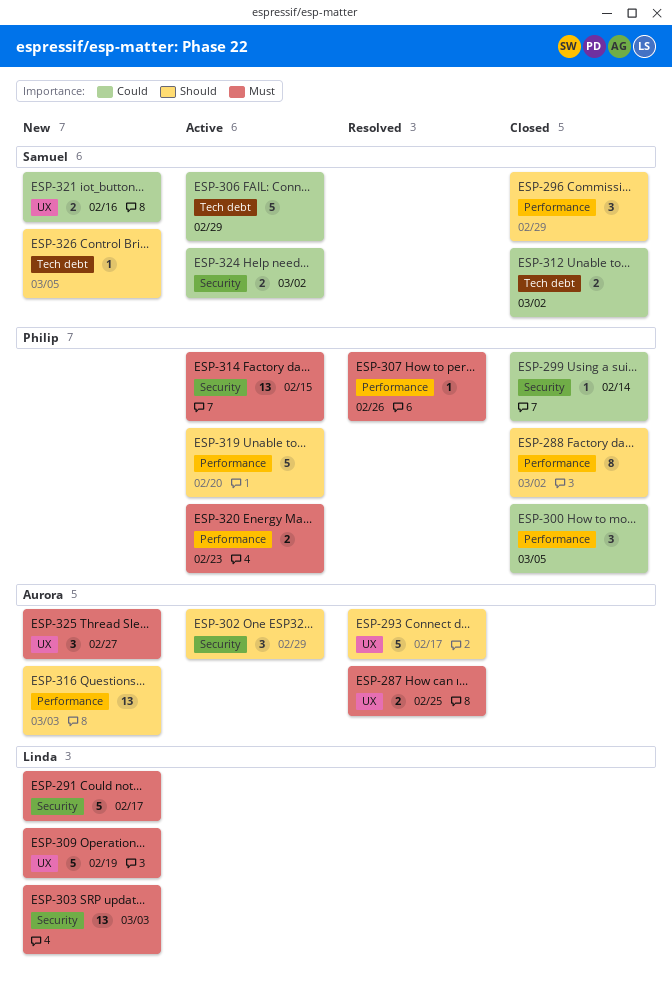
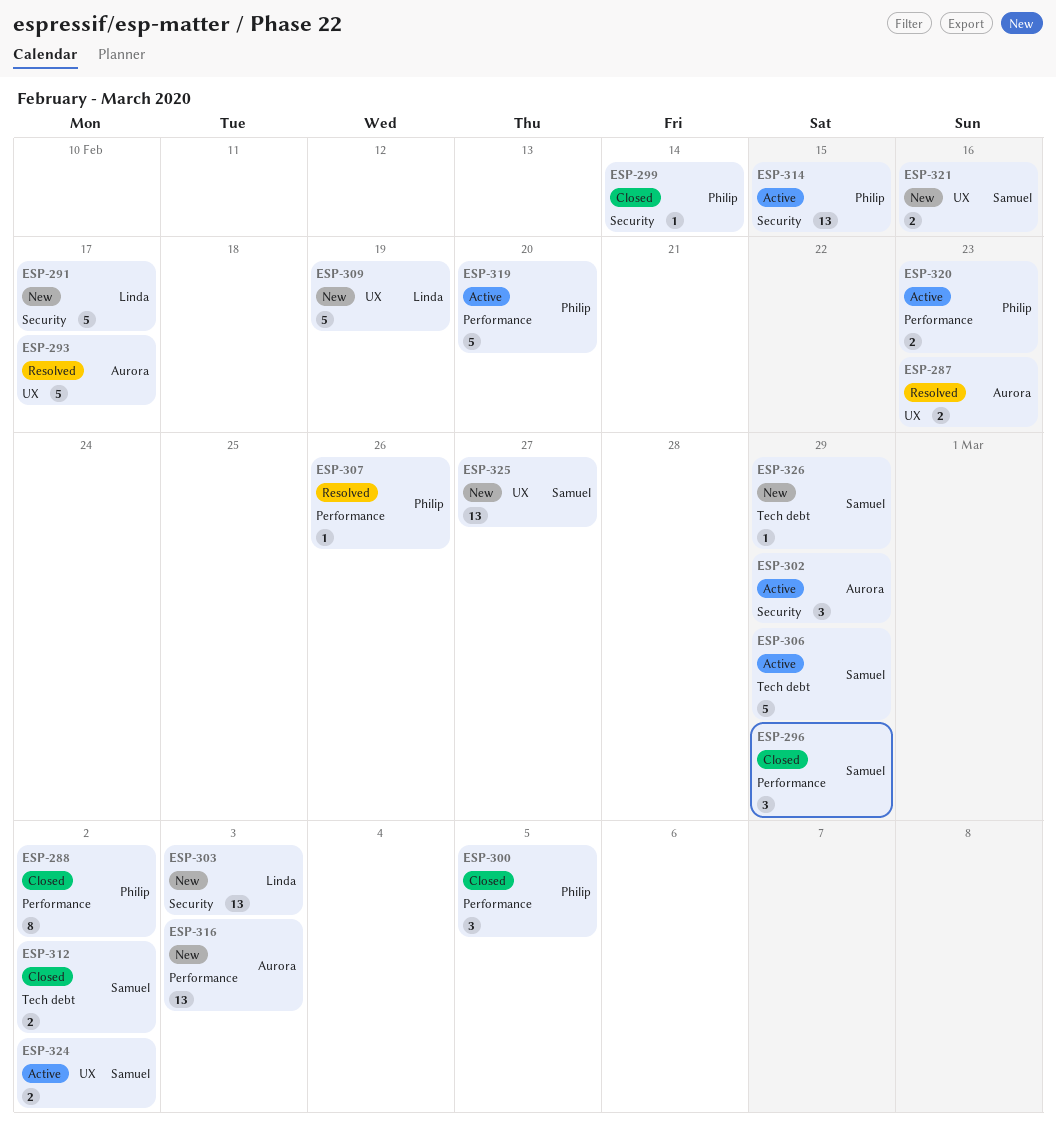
ESP-287, due: Feb 25 -> Feb 23
ESP-324, label: Security -> UX
ESP-325, owner: Aurora -> Samuel
ESP-325, estimate: 3 -> 13
ESP-326, due: Mar 5 -> Feb 29

